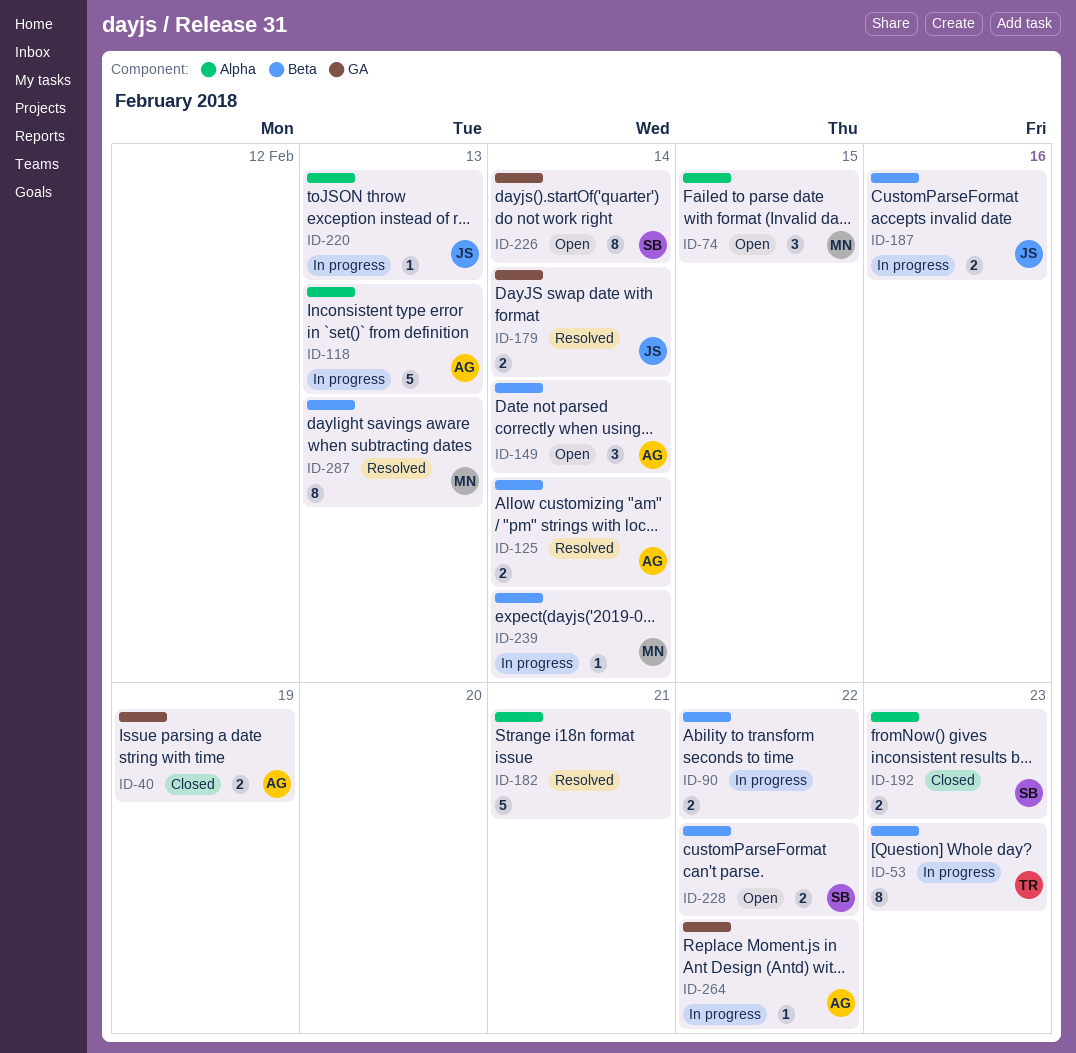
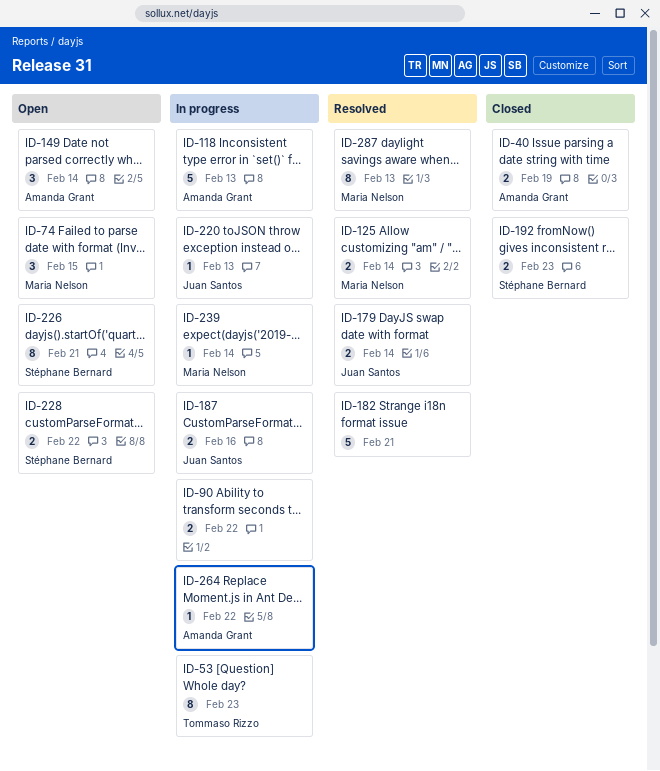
ID-125, owner: Amanda Grant -> Maria Nelson
ID-226, due: Feb 14 -> Feb 21

